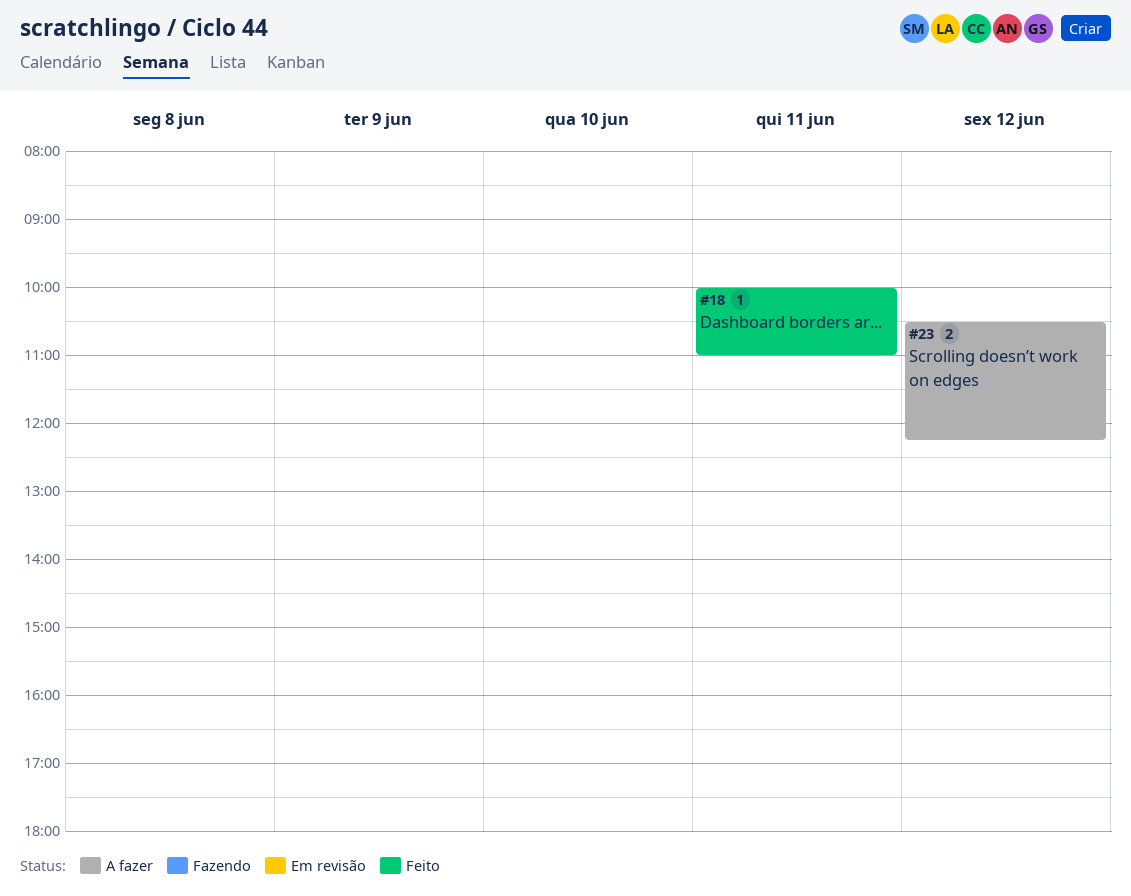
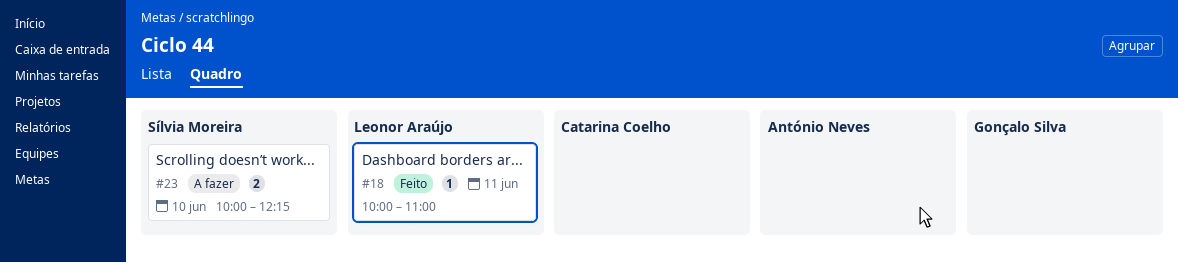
#23, day: Jun 12 -> Jun 10
#23, begins: 10:30 -> 10:00

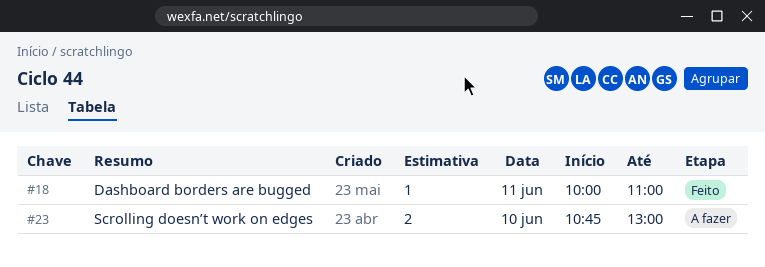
#23, begins: 10:00 -> 10:45
#23, ends: 12:15 -> 13:00

